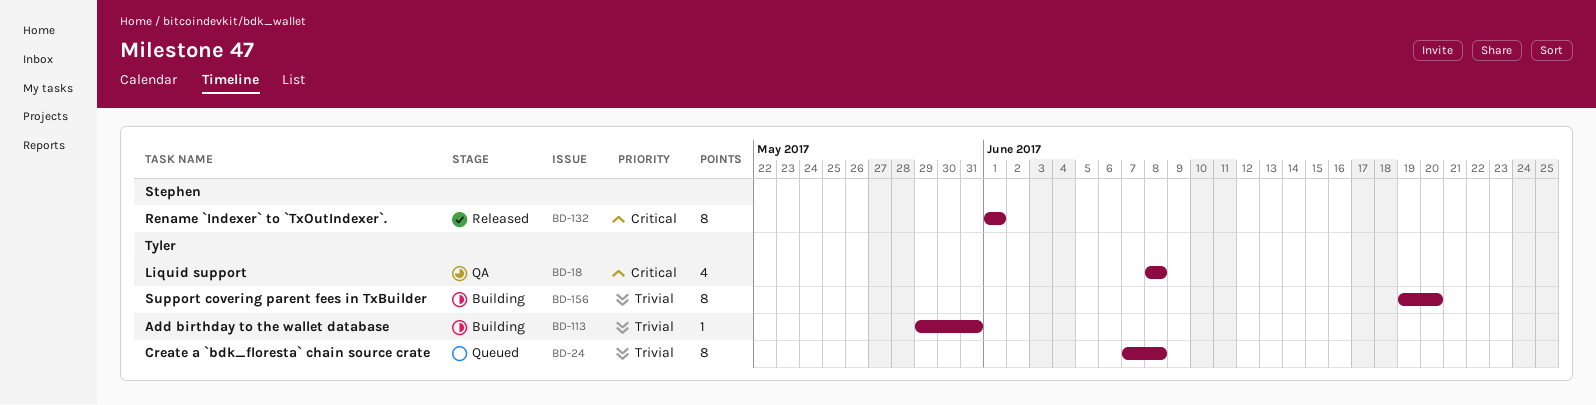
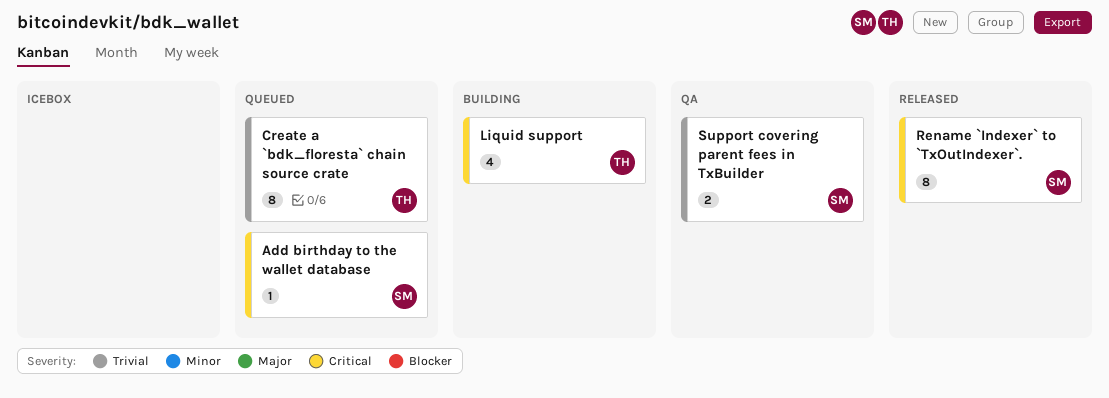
Add birthday to the wallet database, status: Building -> Queued
Add birthday to the wallet database, owner: Tyler -> Stephen
Add birthday to the wallet database, priority: Trivial -> Critical
Liquid support, status: QA -> Building
Support covering parent fees in TxBuilder, status: Building -> QA
Support covering parent fees in TxBuilder, owner: Tyler -> Stephen
Support covering parent fees in TxBuilder, estimate: 8 -> 2

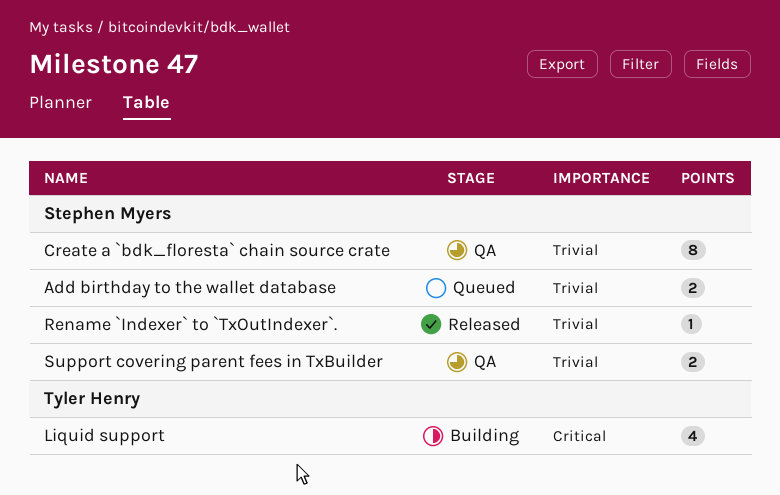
Add birthday to the wallet database, priority: Critical -> Trivial
Add birthday to the wallet database, estimate: 1 -> 2
Create a `bdk_floresta` chain source crate, status: Queued -> QA
Create a `bdk_floresta` chain source crate, owner: Tyler Henry -> Stephen Myers
Rename `Indexer` to `TxOutIndexer`., priority: Critical -> Trivial
Rename `Indexer` to `TxOutIndexer`., estimate: 8 -> 1

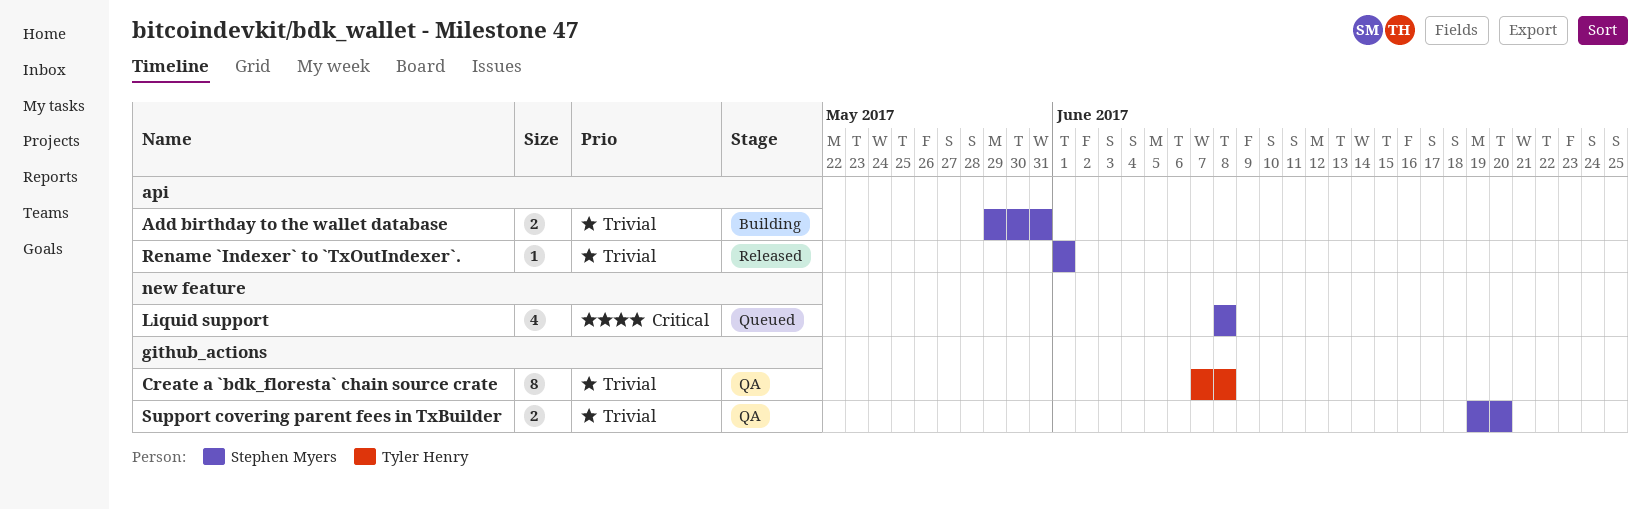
Add birthday to the wallet database, status: Queued -> Building
Create a `bdk_floresta` chain source crate, owner: Stephen Myers -> Tyler Henry
Liquid support, status: Building -> Queued
Liquid support, owner: Tyler Henry -> Stephen Myers

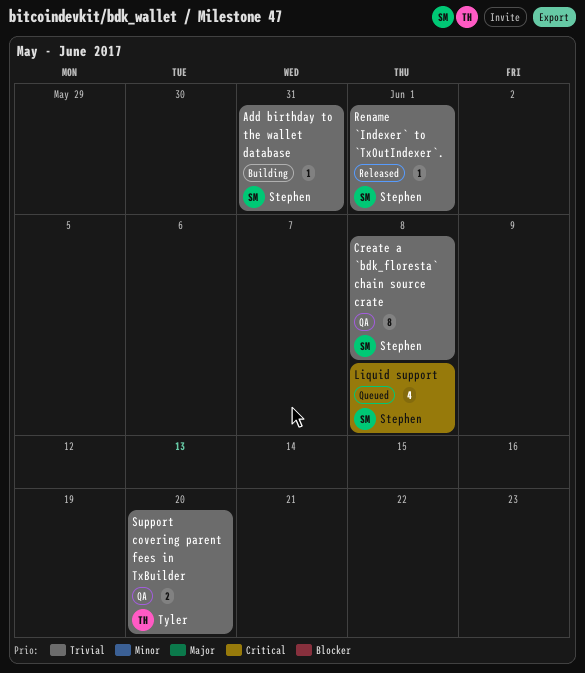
Add birthday to the wallet database, estimate: 2 -> 1
Create a `bdk_floresta` chain source crate, owner: Tyler Henry -> Stephen Myers
Support covering parent fees in TxBuilder, owner: Stephen Myers -> Tyler Henry

